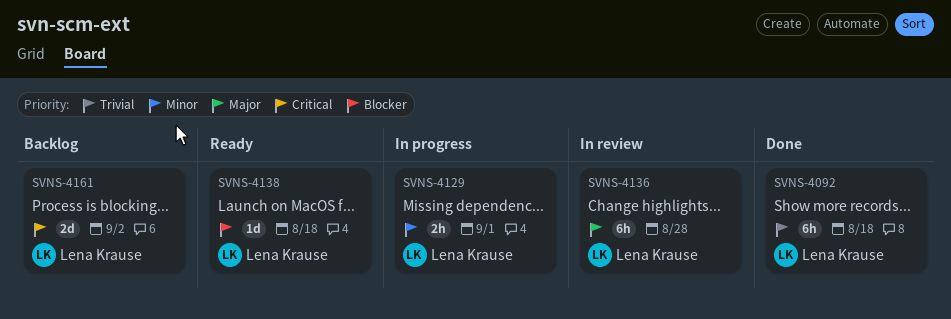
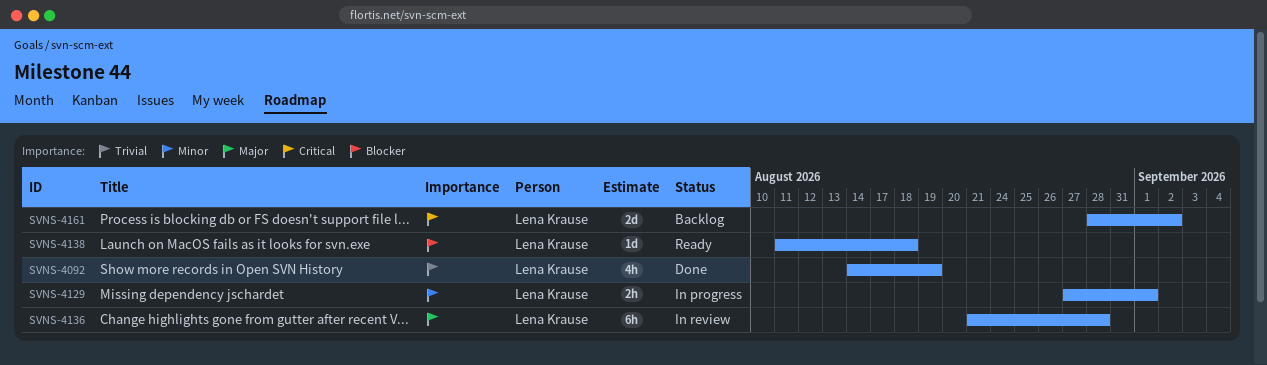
SVNS-4092, estimate: 6h -> 4h
SVNS-4092, due: Aug 18 -> Aug 19

